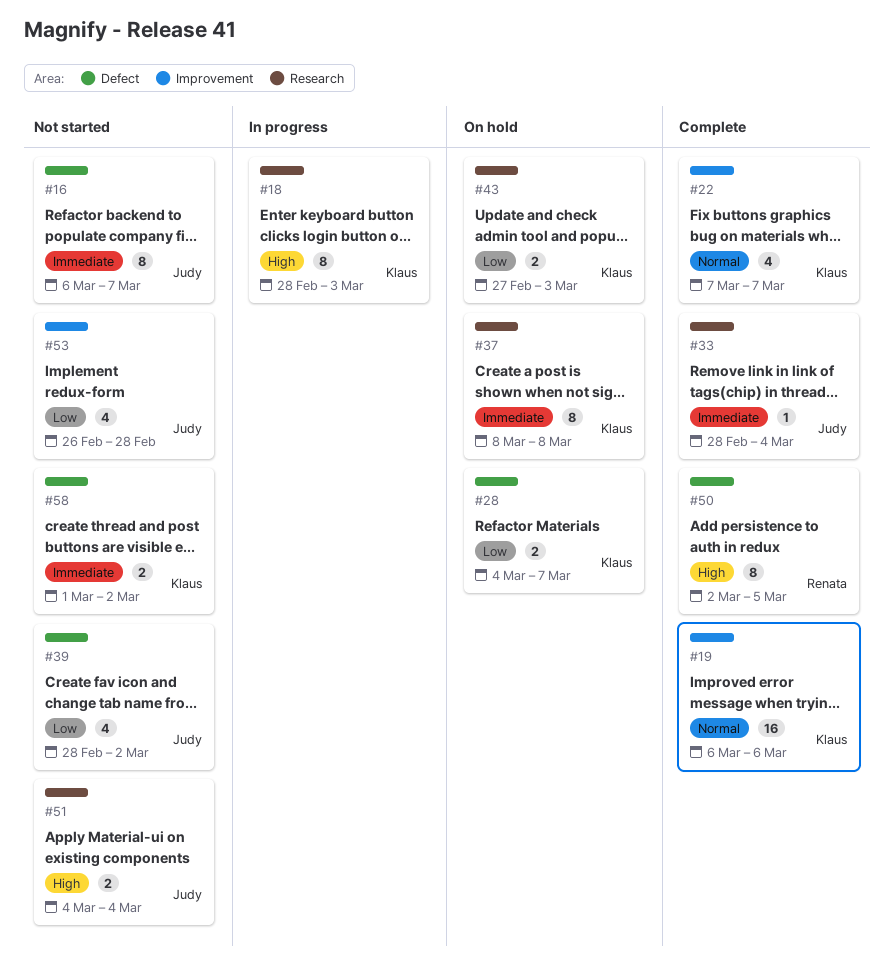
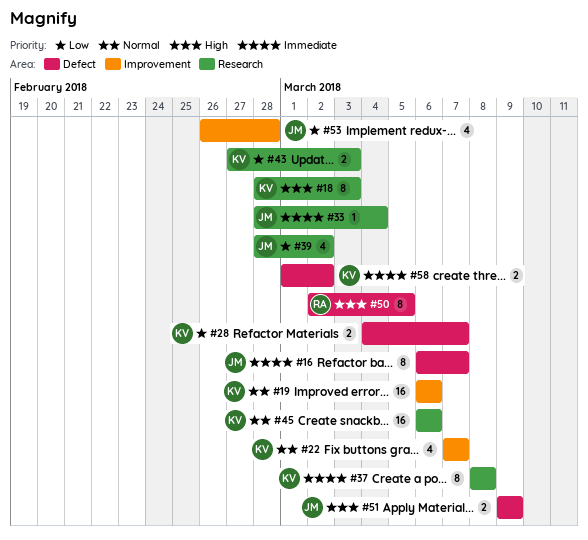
#39, label: Defect -> Research
#45: none -> present
#51, label: Research -> Defect
#51, start: Mar 4 -> Mar 9
#51, due: Mar 4 -> Mar 9

